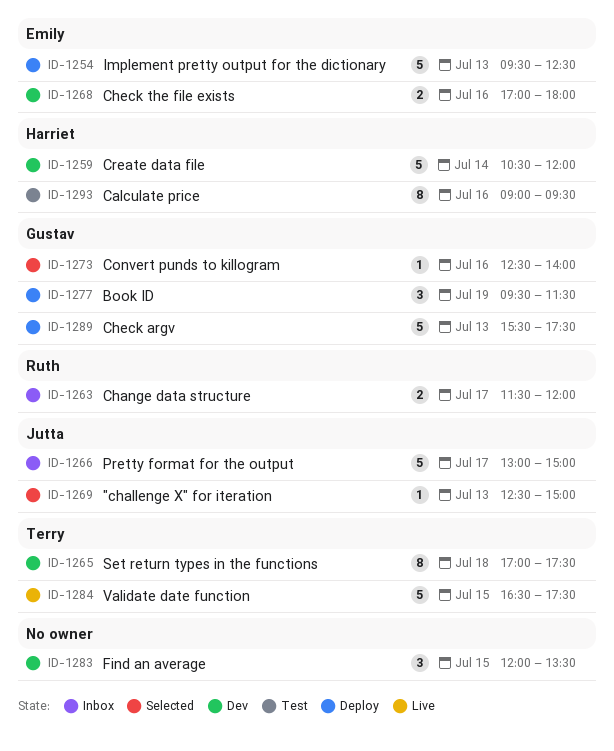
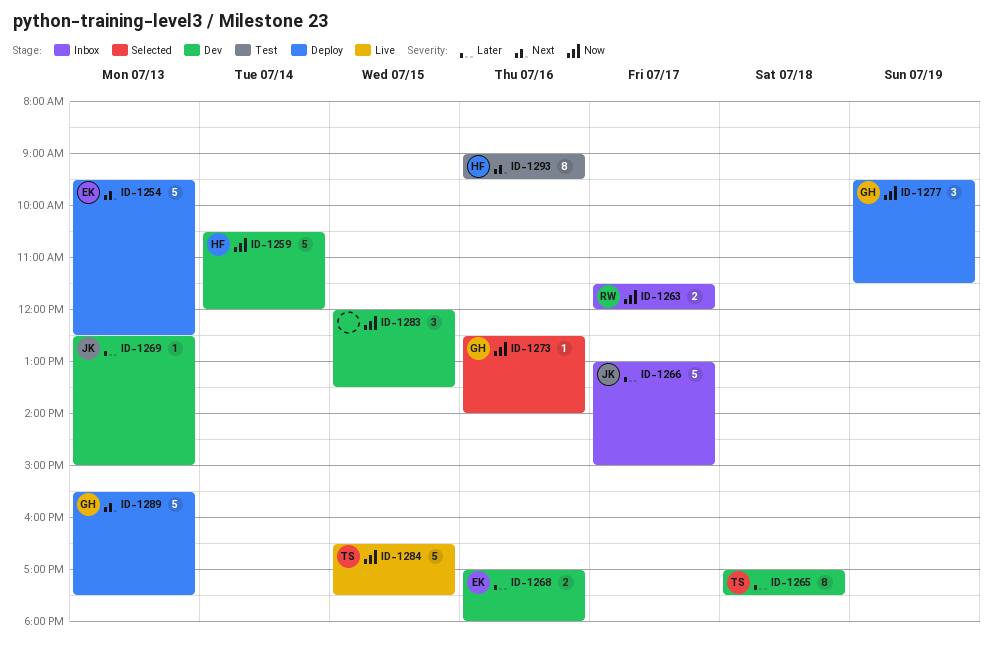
ID-1269, status: Selected -> Dev

